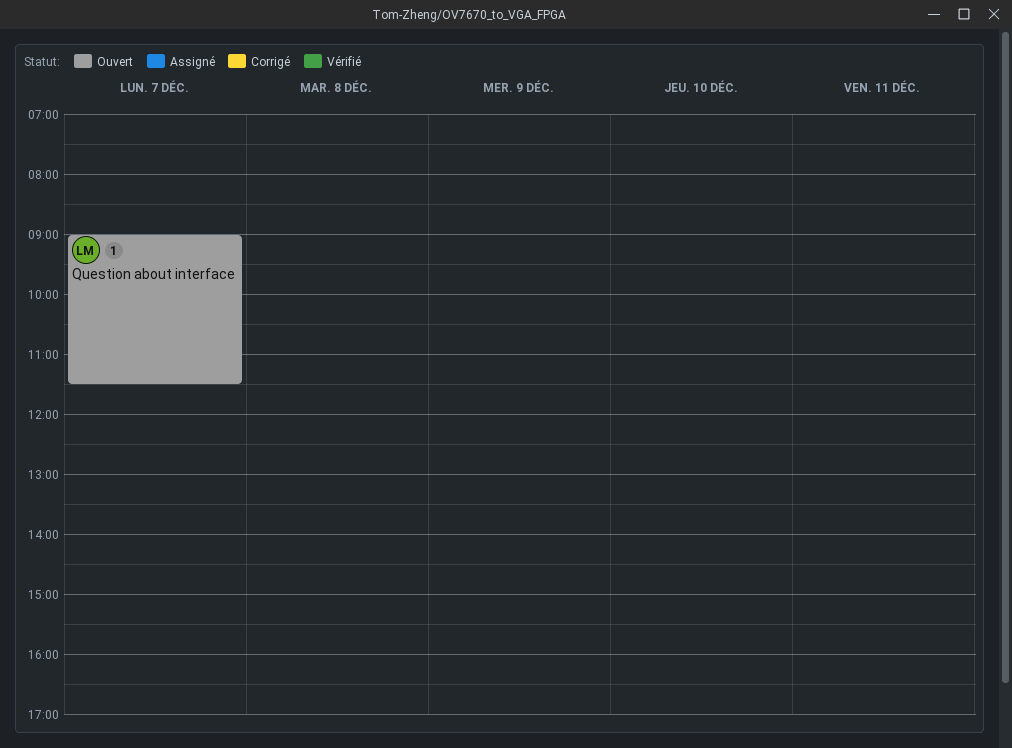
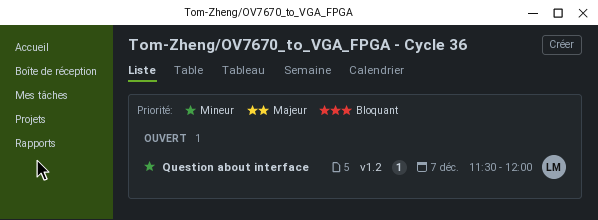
Question about interface, begins: 09:00 -> 11:30
Question about interface, ends: 11:30 -> 12:00

